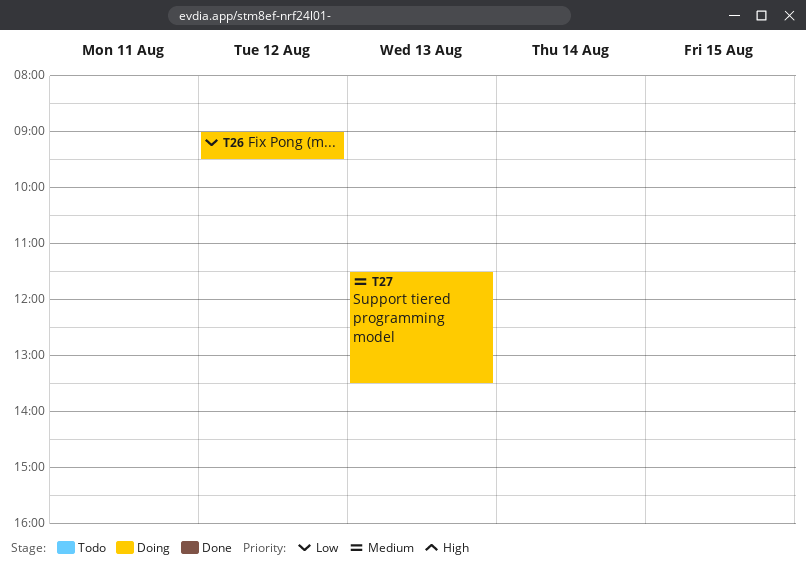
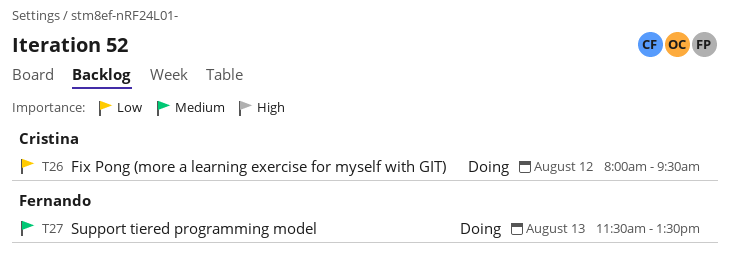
T26, begins: 09:00 -> 08:00

